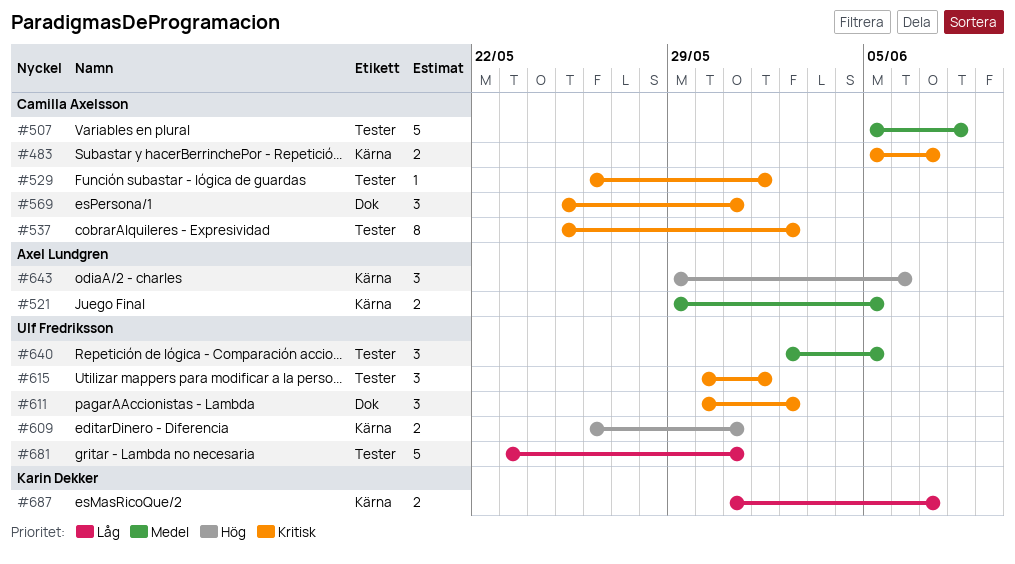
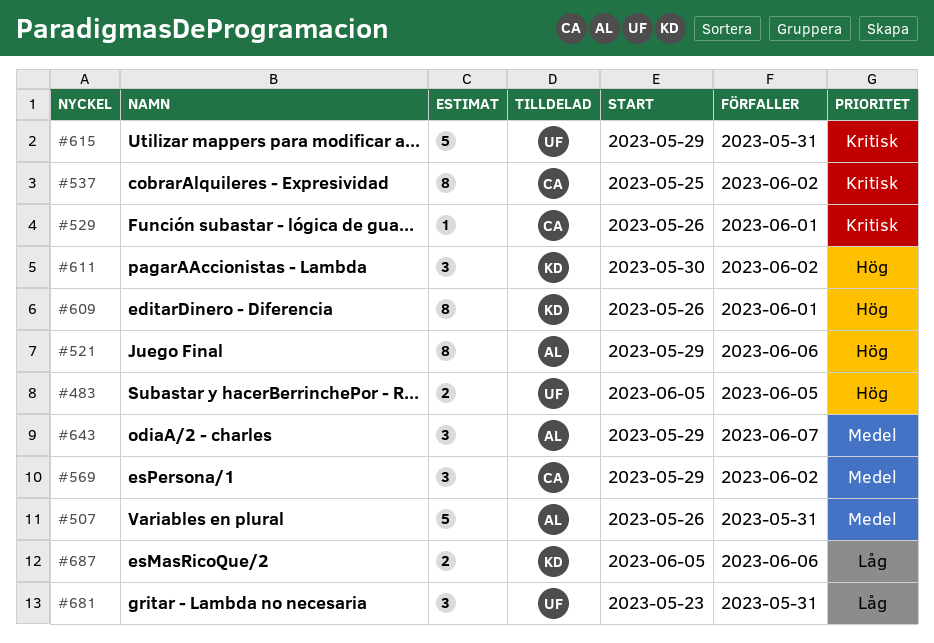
#483, owner: Camilla Axelsson -> Ulf Fredriksson
#483, priority: Kritisk -> Hög
#483, due: Jun 7 -> Jun 5
#507, owner: Camilla Axelsson -> Axel Lundgren
#507, start: Jun 5 -> May 26
#507, due: Jun 8 -> May 31
#521, priority: Medel -> Hög
#521, estimate: 2 -> 8
#521, due: Jun 5 -> Jun 6
#569, priority: Kritisk -> Medel
#569, start: May 25 -> May 29
#569, due: May 31 -> Jun 2
#609, owner: Ulf Fredriksson -> Karin Dekker
#609, estimate: 2 -> 8
#609, due: May 31 -> Jun 1
#611, owner: Ulf Fredriksson -> Karin Dekker
#611, priority: Kritisk -> Hög
#615, estimate: 3 -> 5
#615, start: May 30 -> May 29
#615, due: Jun 1 -> May 31
#640: present -> none
#643, priority: Hög -> Medel
#643, due: Jun 6 -> Jun 7
#681, estimate: 5 -> 3
#687, start: May 31 -> Jun 5
#687, due: Jun 7 -> Jun 6

